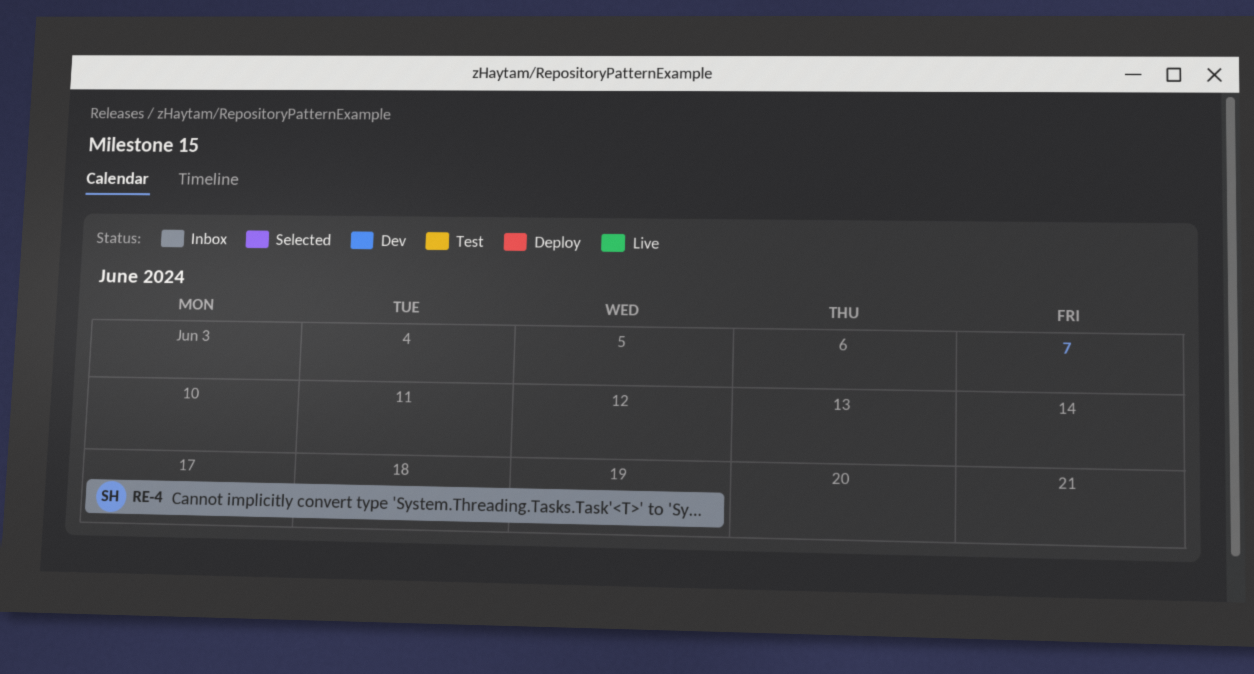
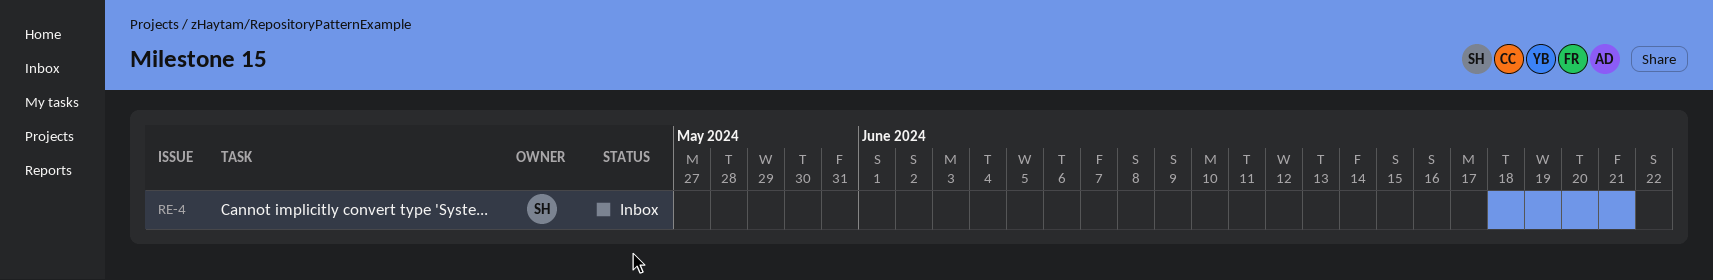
RE-4, start: Jun 17 -> Jun 18
RE-4, due: Jun 19 -> Jun 21

